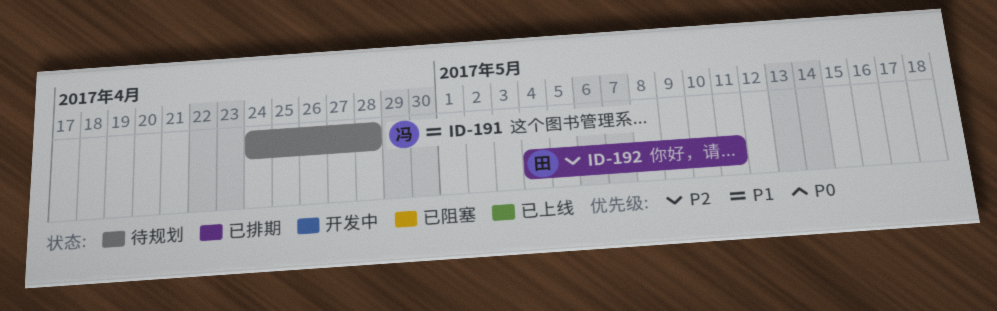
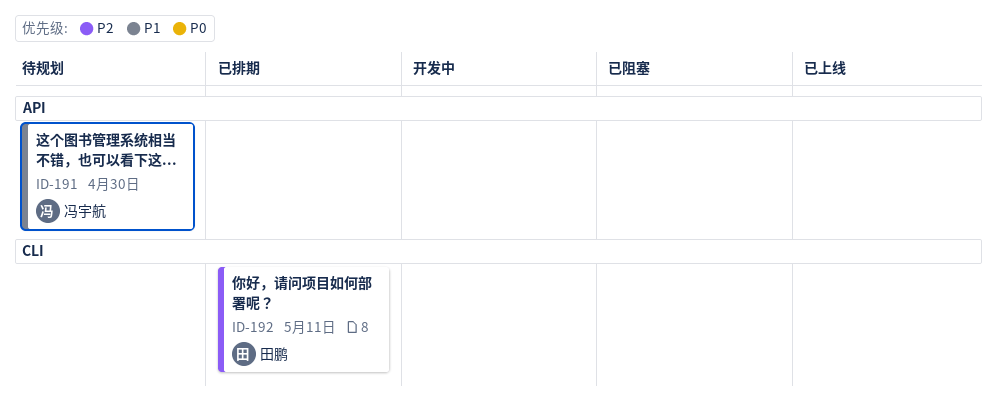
ID-191, due: Apr 28 -> Apr 30

